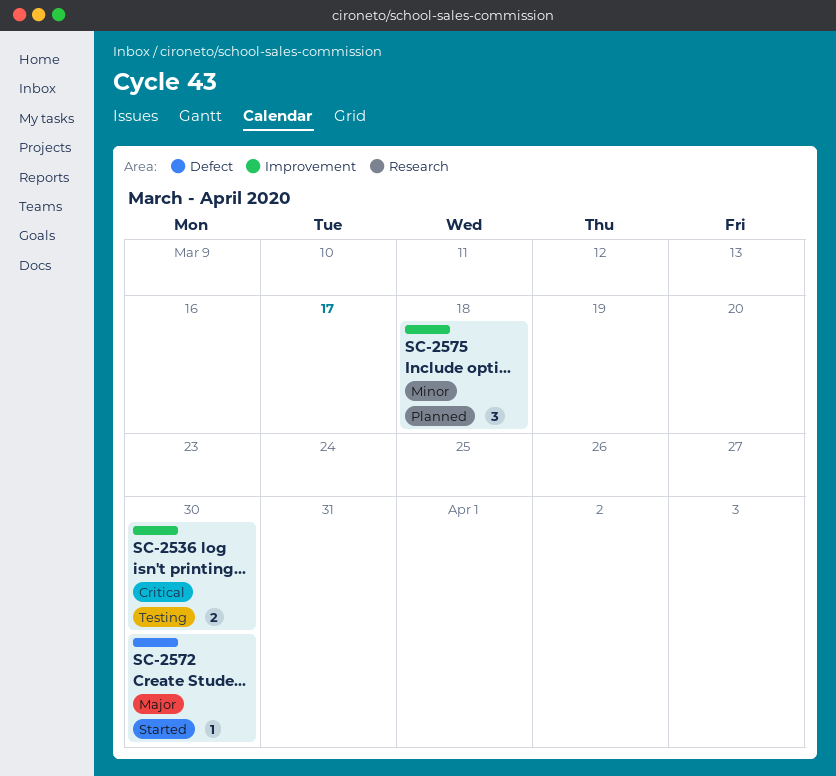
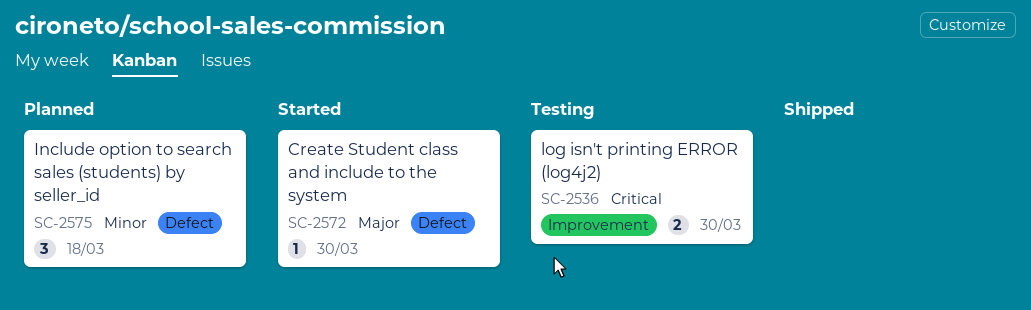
SC-2575, label: Improvement -> Defect

